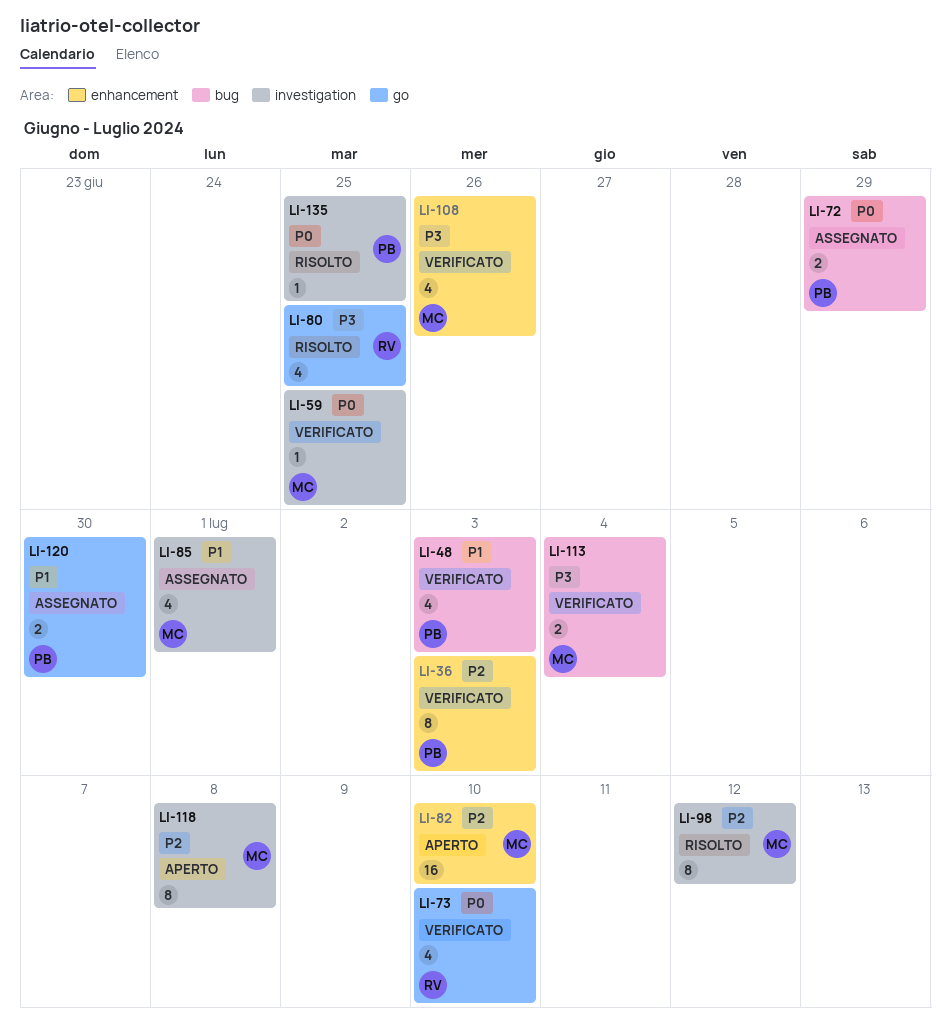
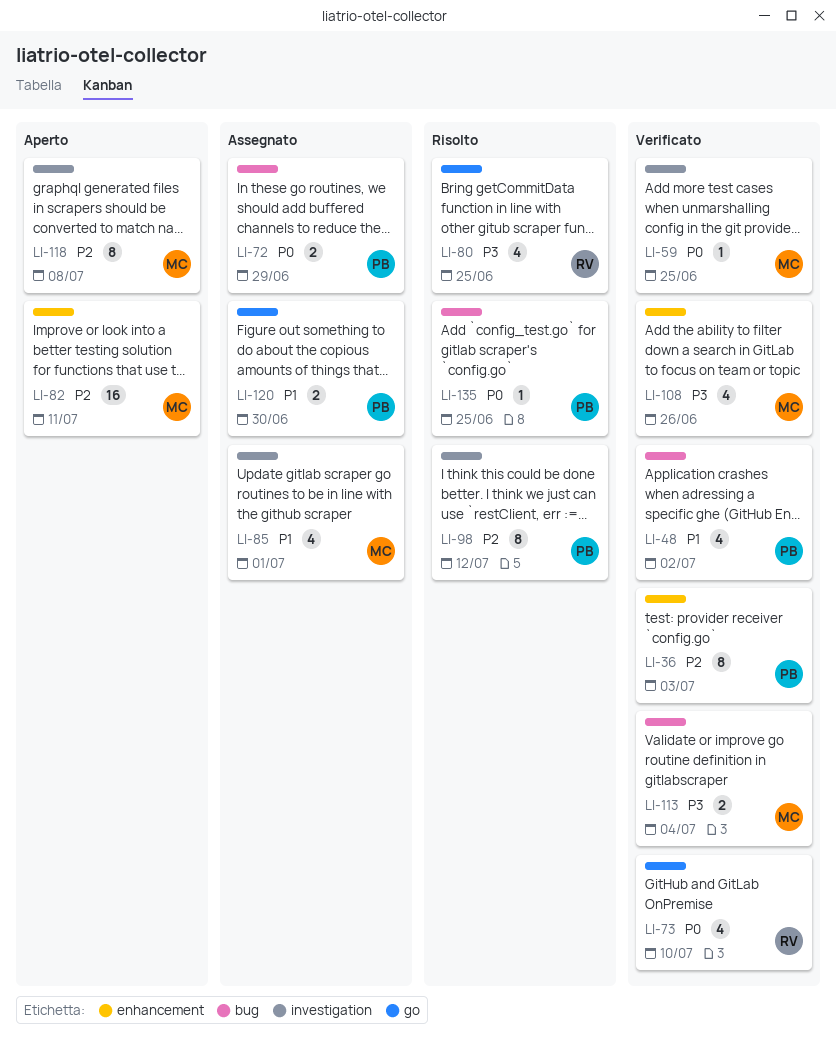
LI-48, due: Jul 3 -> Jul 2
LI-82, due: Jul 10 -> Jul 11
LI-98, owner: MC -> PB
LI-135, label: investigation -> bug

